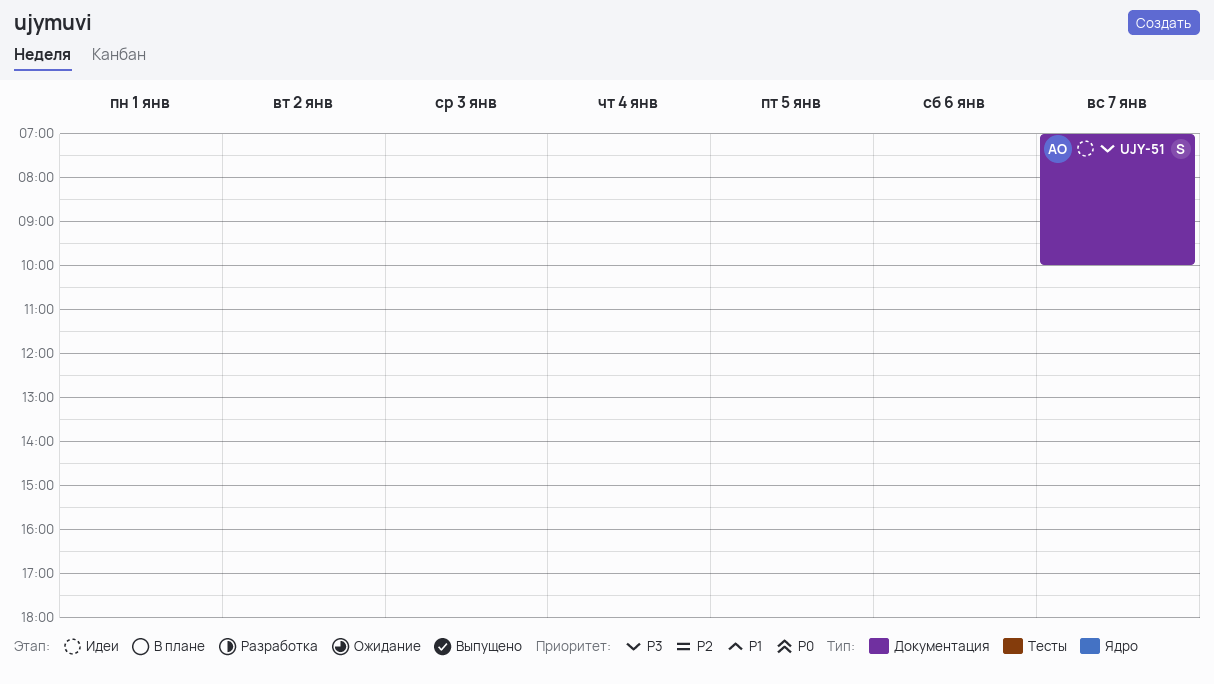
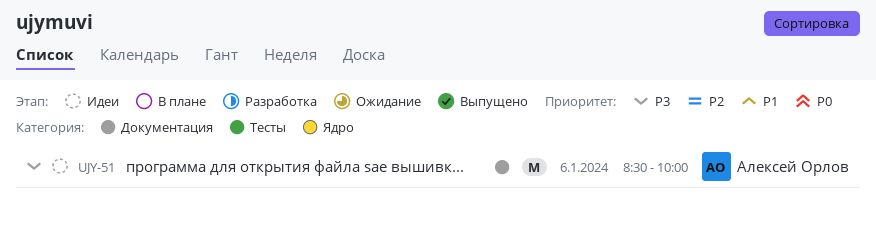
UJY-51, estimate: S -> M
UJY-51, day: Jan 7 -> Jan 6
UJY-51, begins: 07:00 -> 08:30

